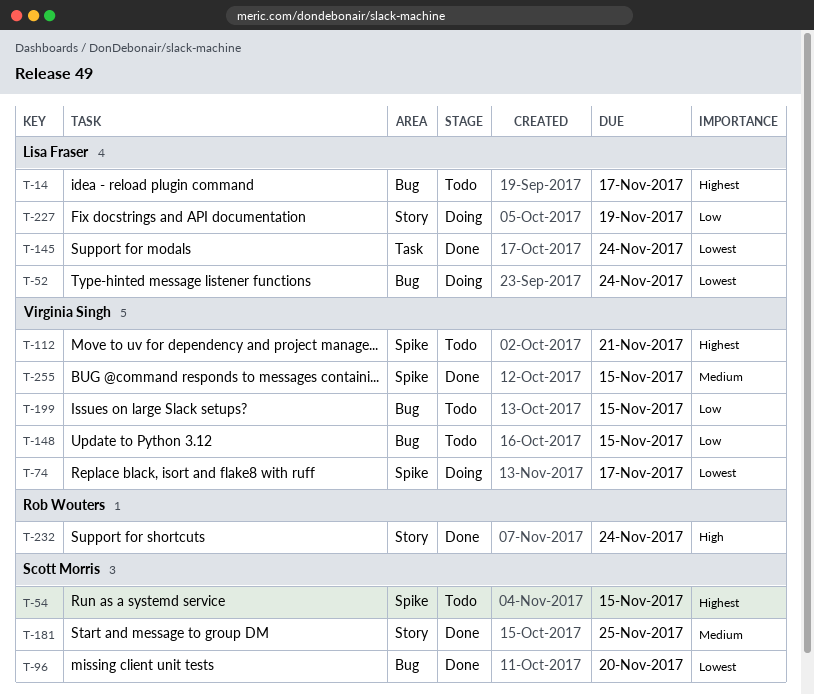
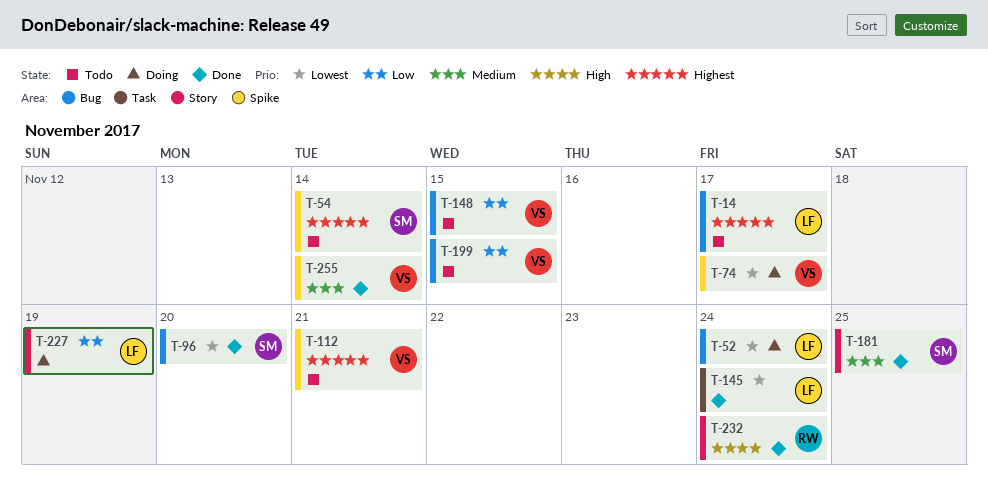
T-54, due: Nov 15 -> Nov 14
T-255, due: Nov 15 -> Nov 14

